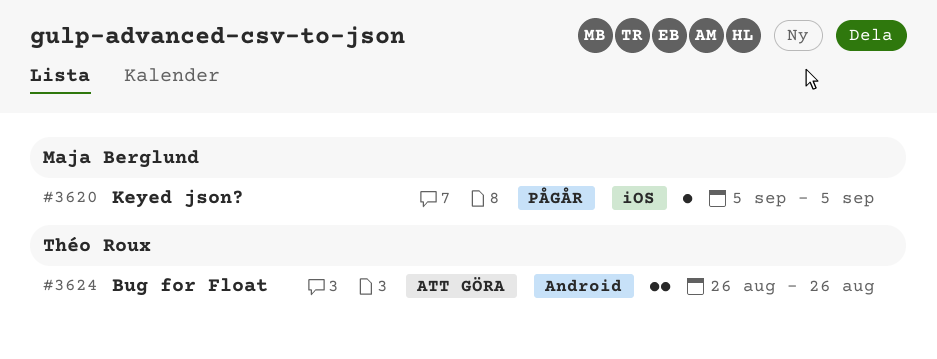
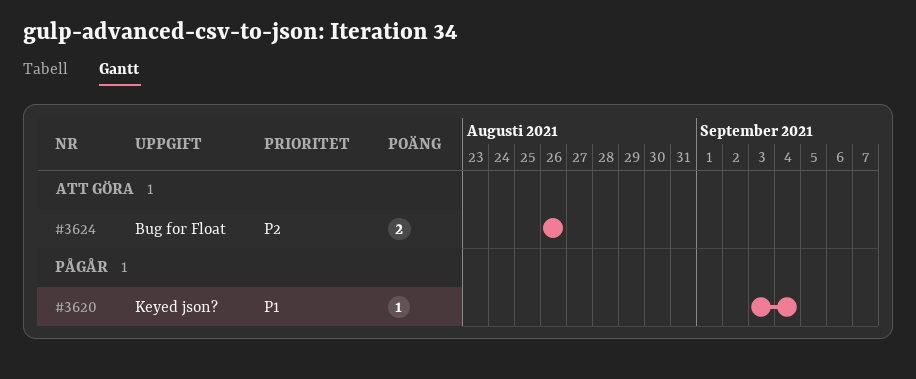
#3620, start: Sep 5 -> Sep 3
#3620, due: Sep 5 -> Sep 4

